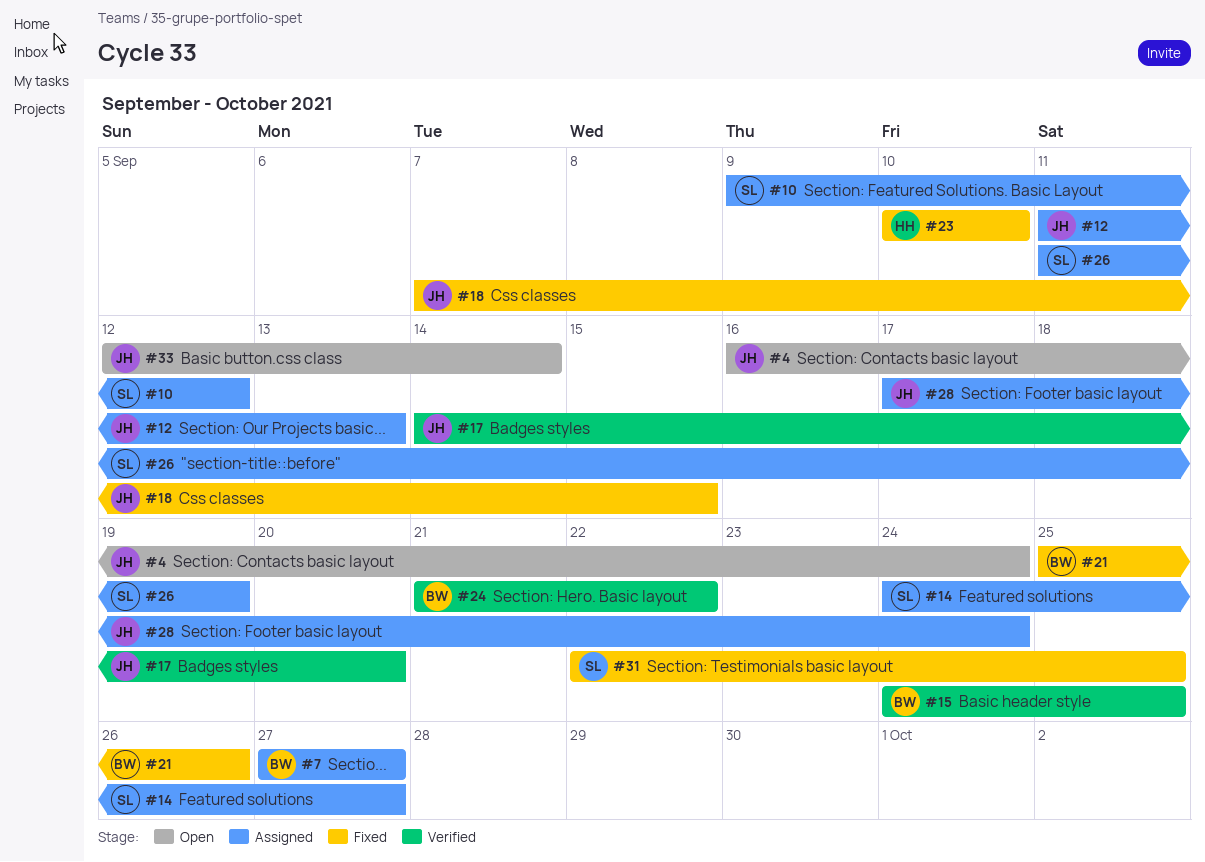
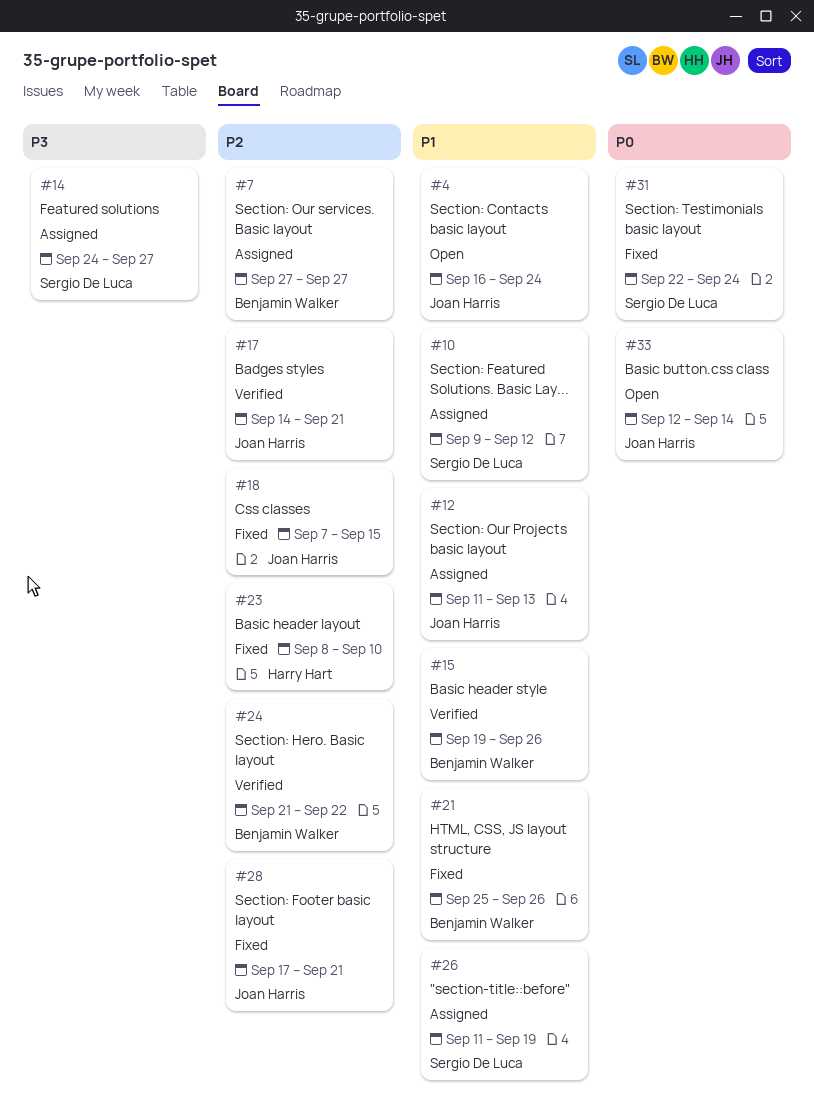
#15, start: Sep 24 -> Sep 19
#15, due: Sep 25 -> Sep 26
#17, due: Sep 20 -> Sep 21
#23, start: Sep 10 -> Sep 8
#28, status: Assigned -> Fixed
#28, due: Sep 24 -> Sep 21
#31, due: Sep 25 -> Sep 24

